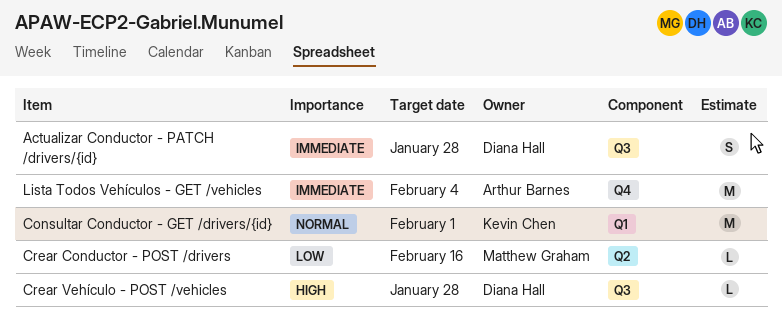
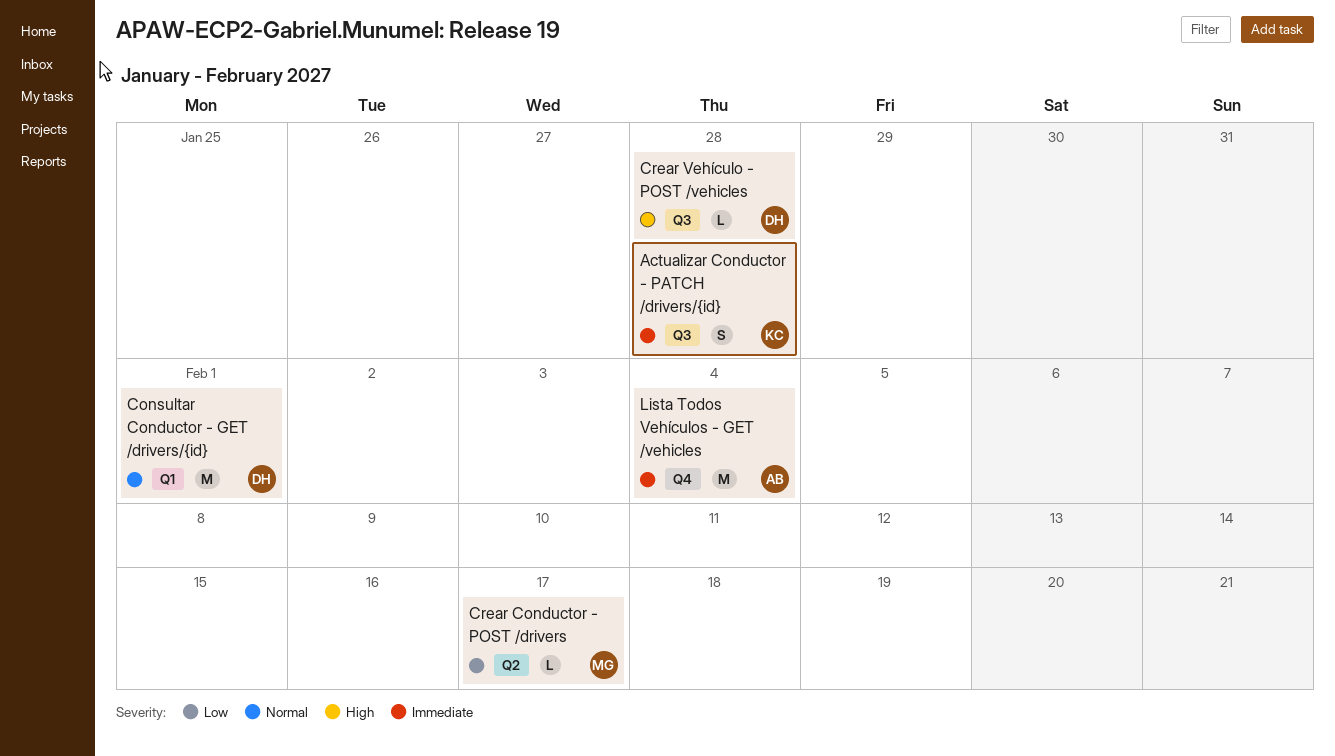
Actualizar Conductor - PATCH /drivers/{id}, owner: Diana Hall -> Kevin Chen
Consultar Conductor - GET /drivers/{id}, owner: Kevin Chen -> Diana Hall
Crear Conductor - POST /drivers, due: Feb 16 -> Feb 17

